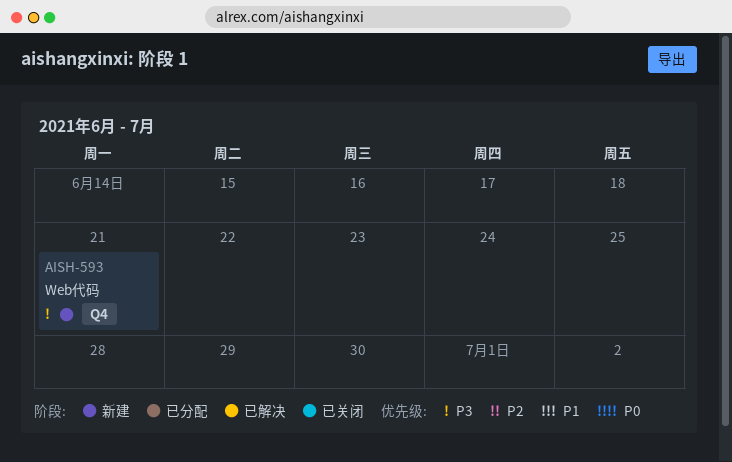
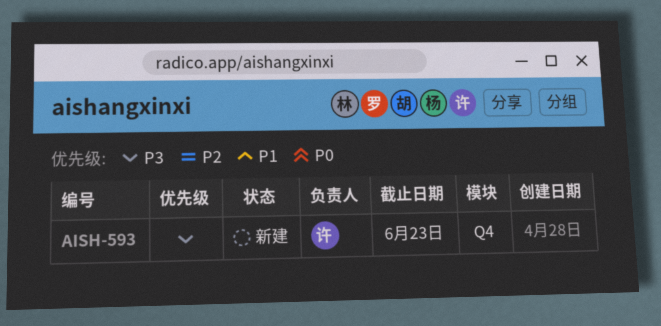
AISH-593, due: Jun 21 -> Jun 23

